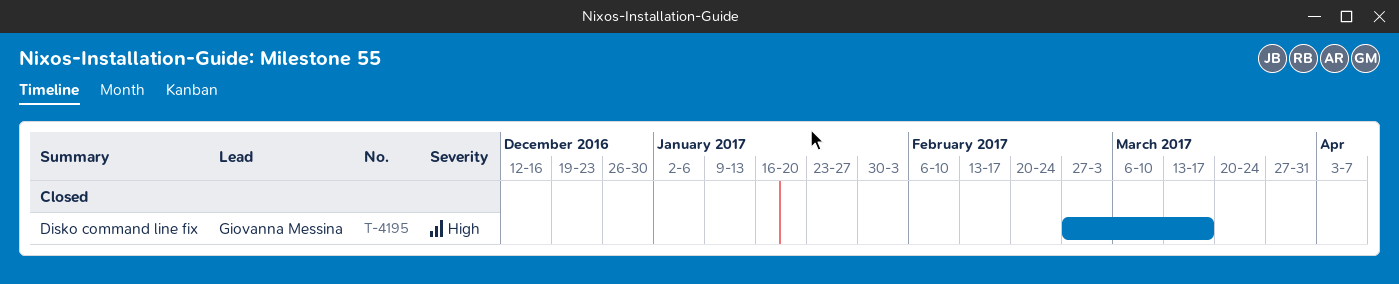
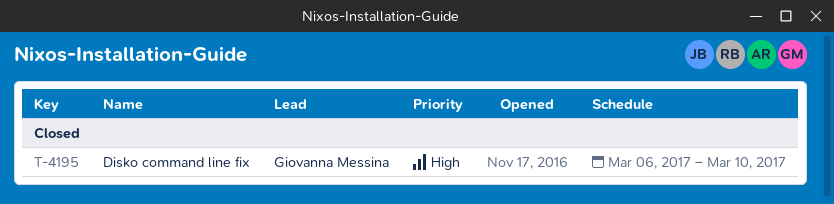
T-4195, start: Feb 27 -> Mar 6
T-4195, due: Mar 17 -> Mar 10

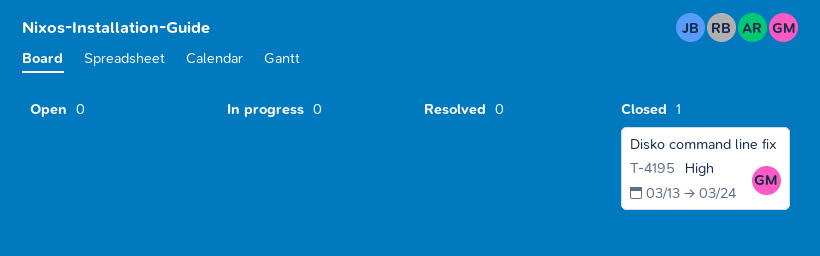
T-4195, start: Mar 6 -> Mar 13
T-4195, due: Mar 10 -> Mar 24

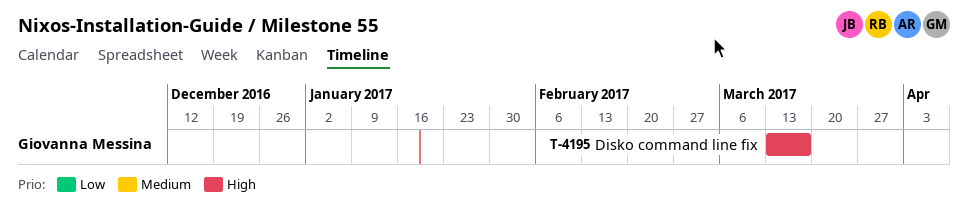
T-4195, due: Mar 24 -> Mar 17

